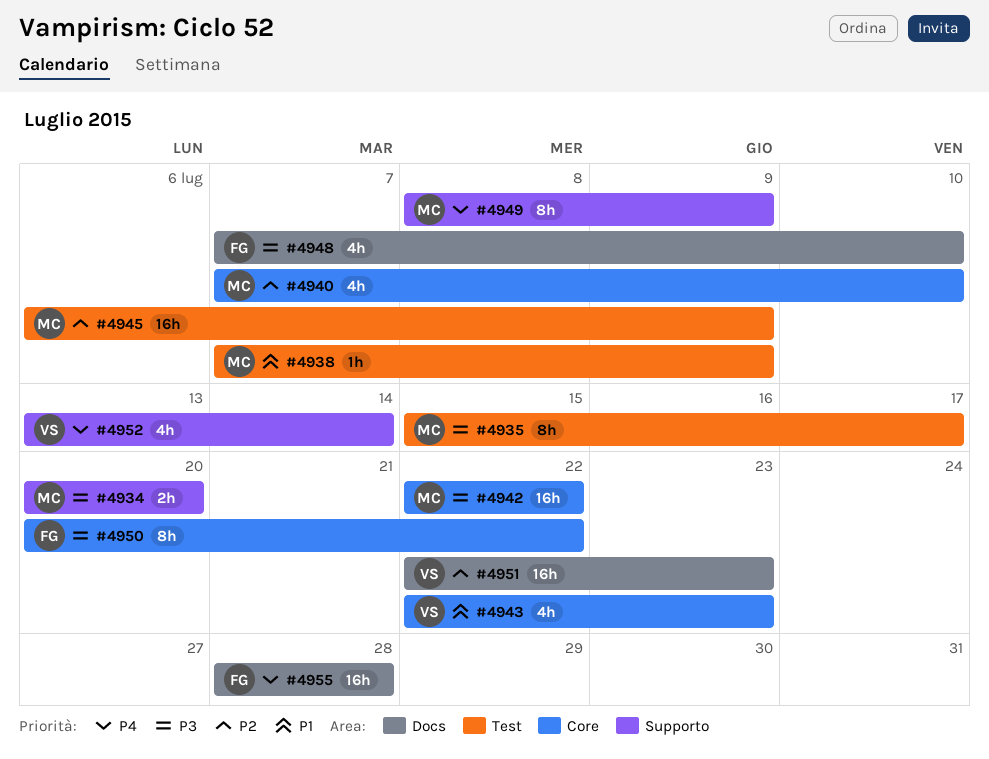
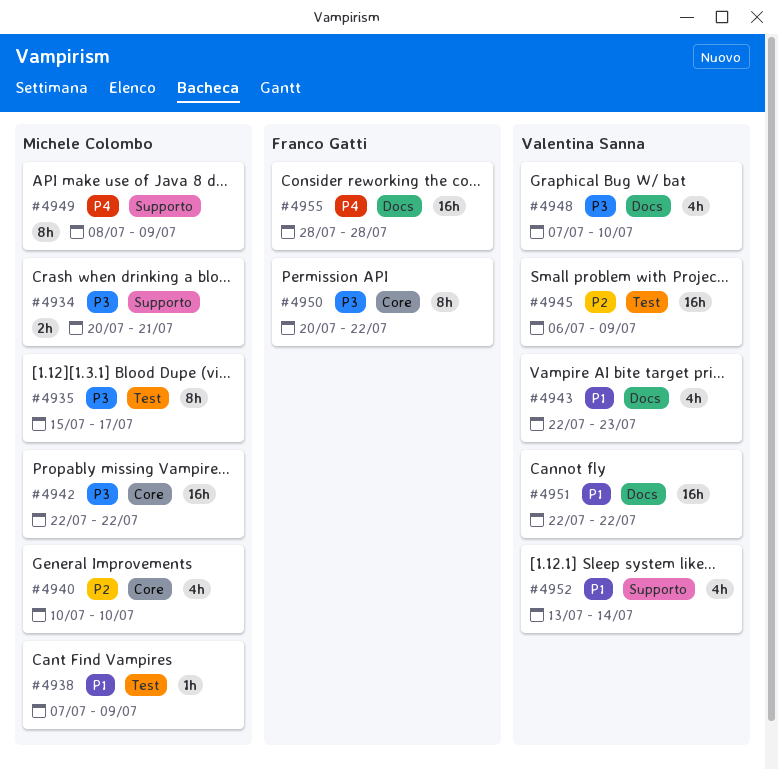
#4934, due: Jul 20 -> Jul 21
#4940, start: Jul 7 -> Jul 10
#4943, label: Core -> Docs
#4945, owner: Michele Colombo -> Valentina Sanna
#4948, owner: Franco Gatti -> Valentina Sanna
#4951, priority: P2 -> P1
#4951, due: Jul 23 -> Jul 22
#4952, priority: P4 -> P1

